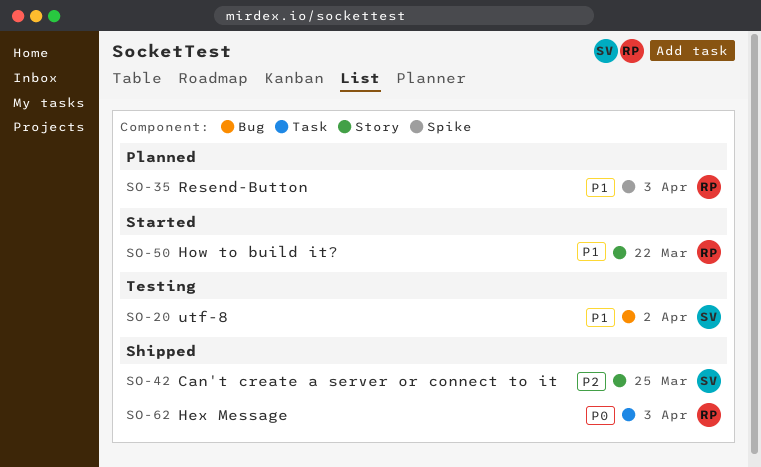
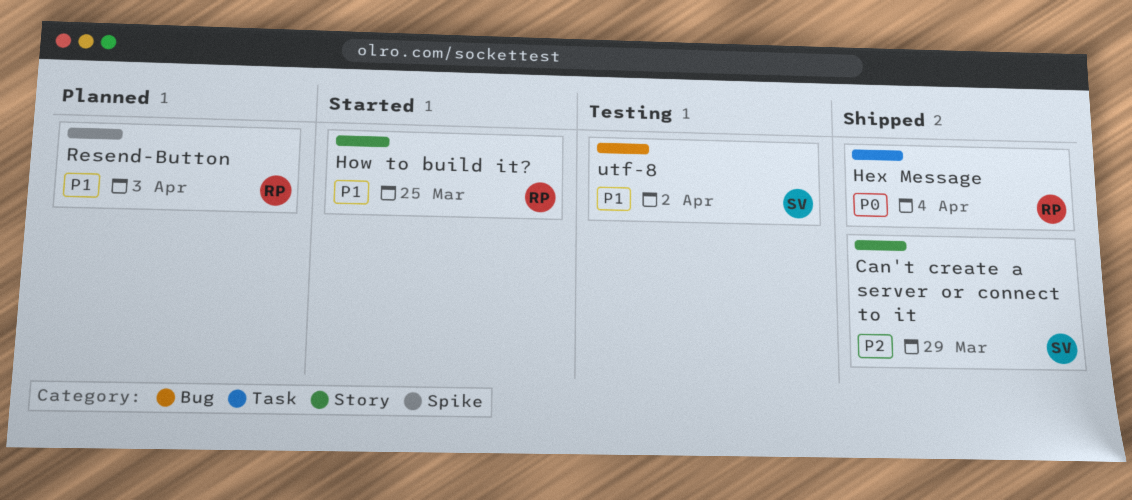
Can't create a server or connect to it, due: Mar 25 -> Mar 29
Hex Message, due: Apr 3 -> Apr 4
How to build it?, due: Mar 22 -> Mar 25

